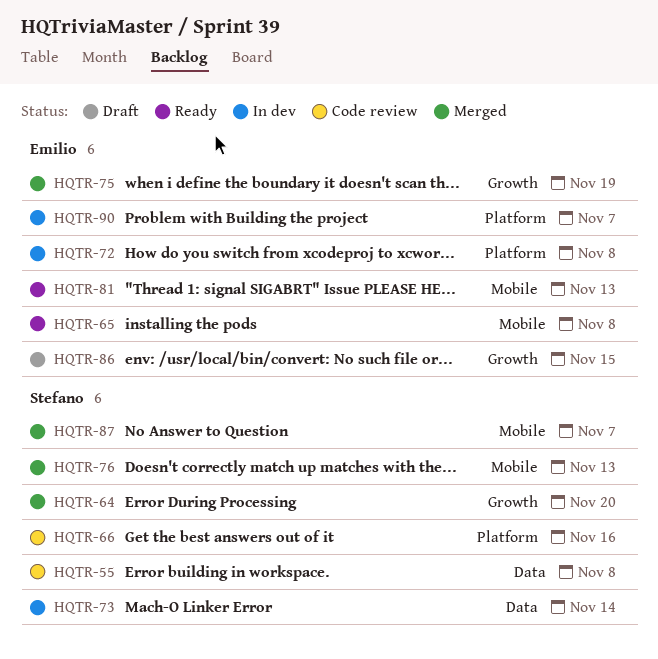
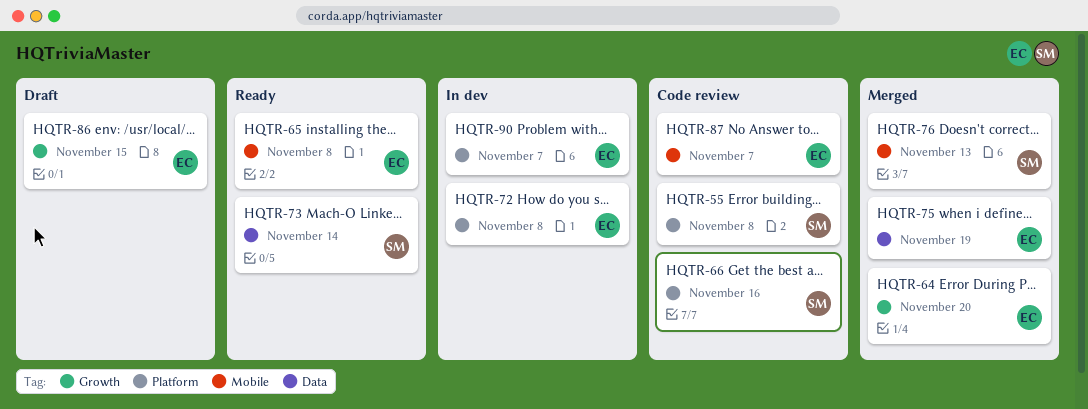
HQTR-55, label: Data -> Platform
HQTR-64, owner: Stefano -> Emilio
HQTR-73, status: In dev -> Ready
HQTR-75, label: Growth -> Data
HQTR-81: present -> none
HQTR-87, status: Merged -> Code review
HQTR-87, owner: Stefano -> Emilio

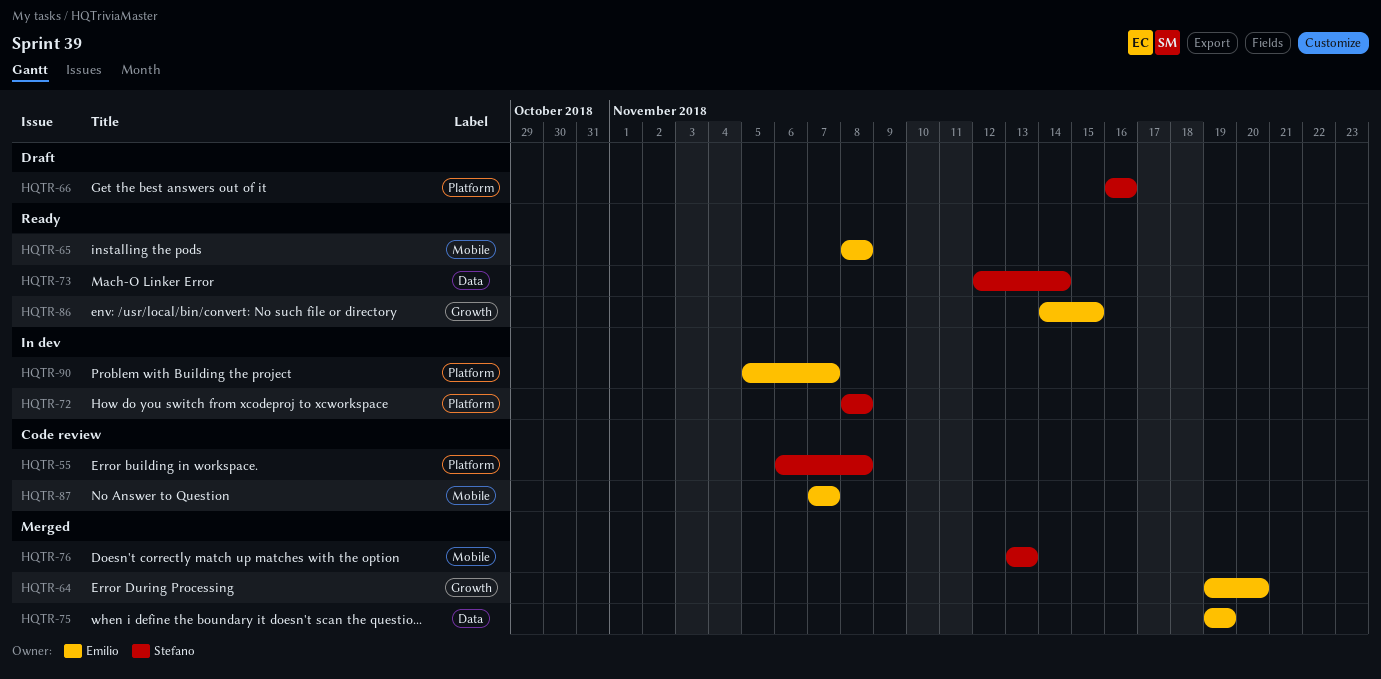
HQTR-66, status: Code review -> Draft
HQTR-72, owner: Emilio -> Stefano
HQTR-86, status: Draft -> Ready

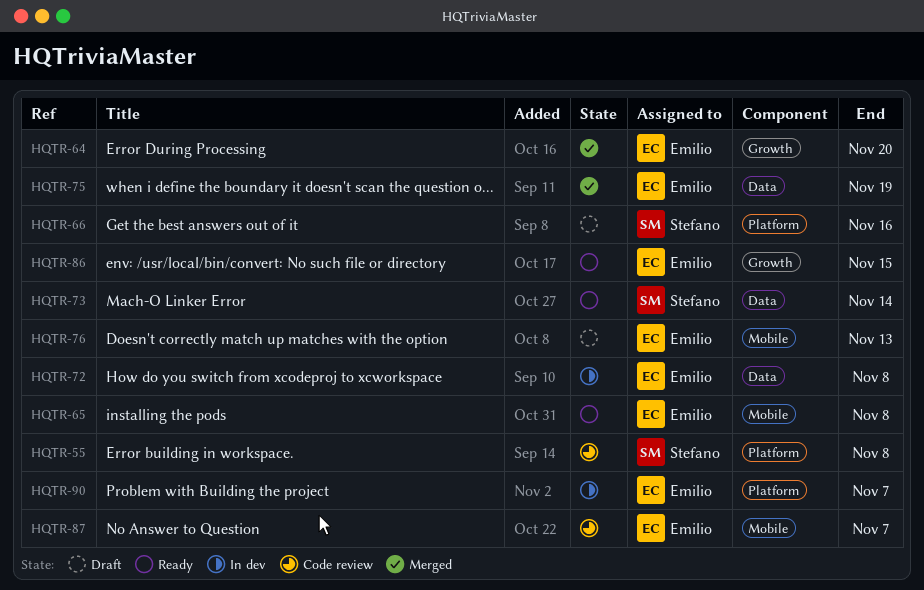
HQTR-72, owner: Stefano -> Emilio
HQTR-72, label: Platform -> Data
HQTR-76, status: Merged -> Draft
HQTR-76, owner: Stefano -> Emilio

